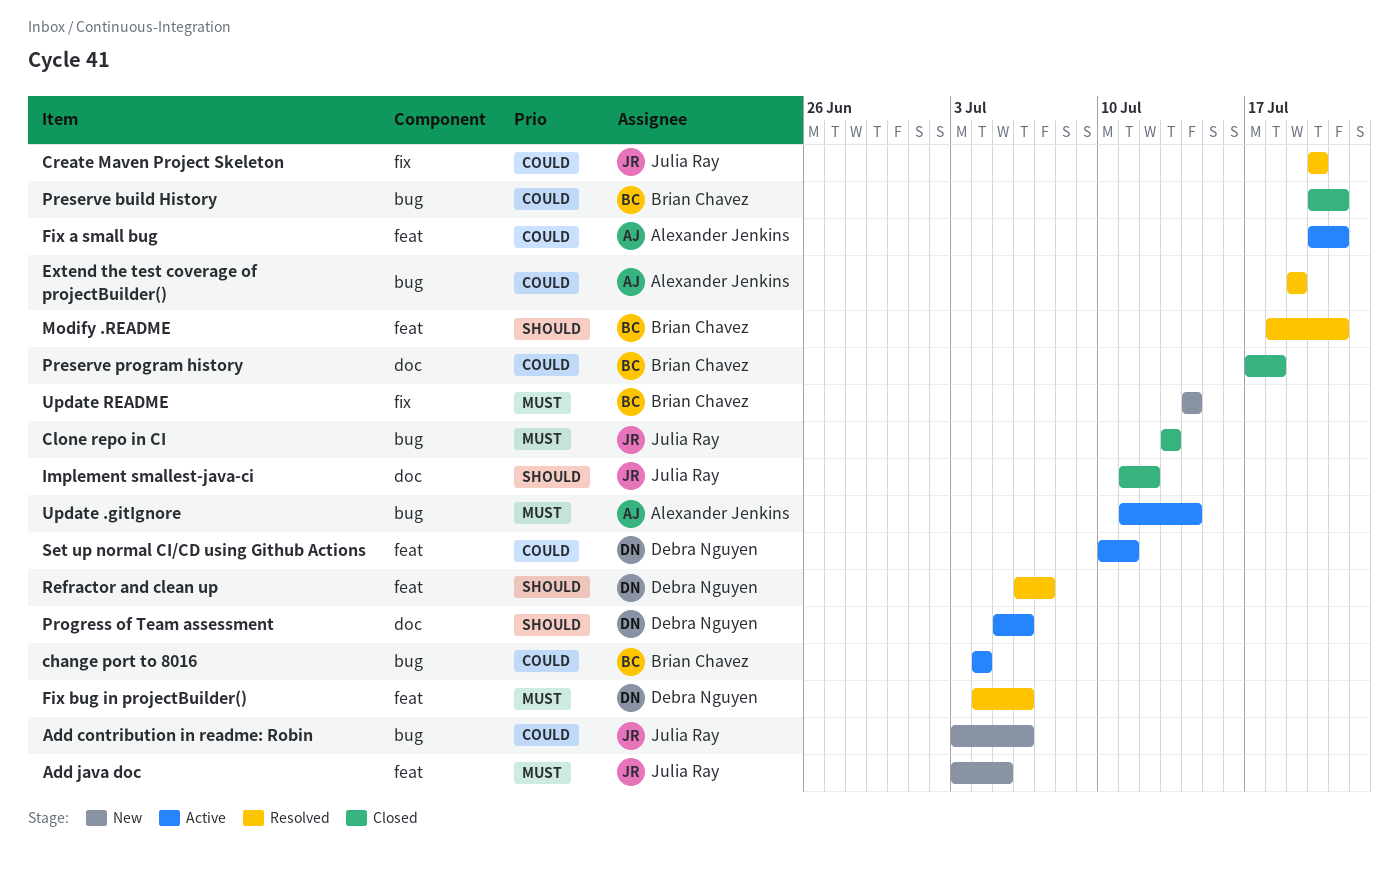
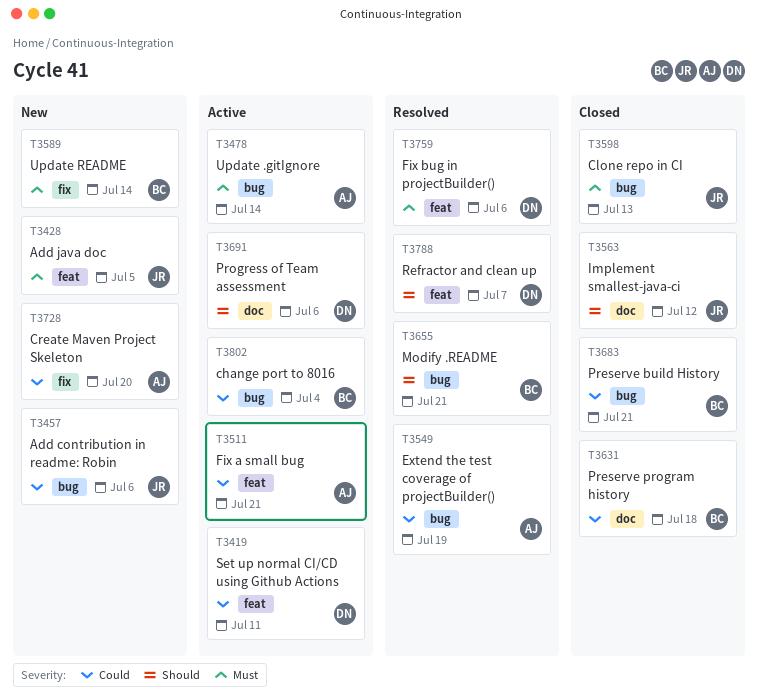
Create Maven Project Skeleton, status: Resolved -> New
Create Maven Project Skeleton, owner: Julia Ray -> Alexander Jenkins
Modify .README, label: feat -> bug

